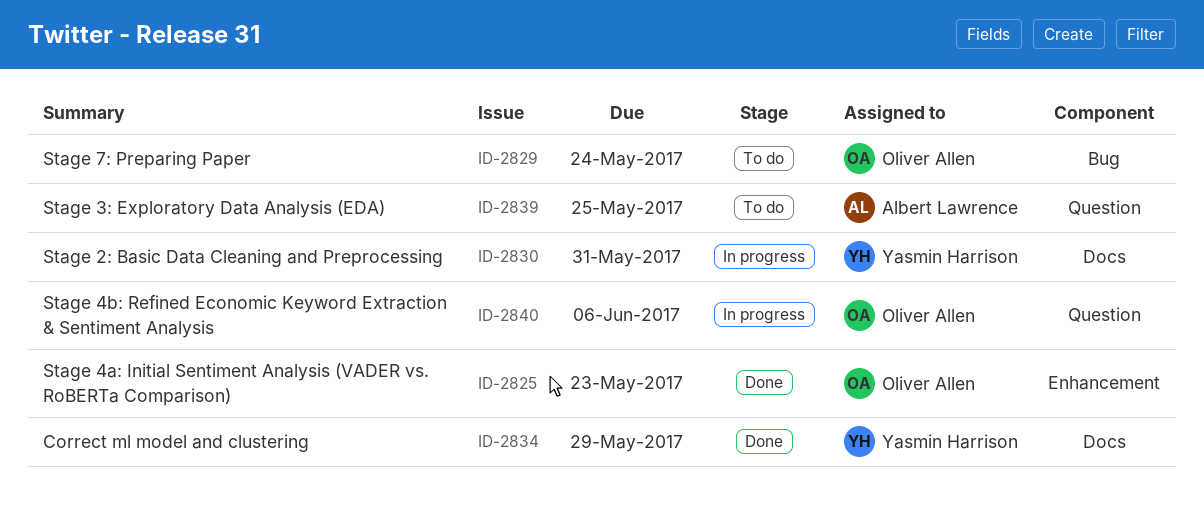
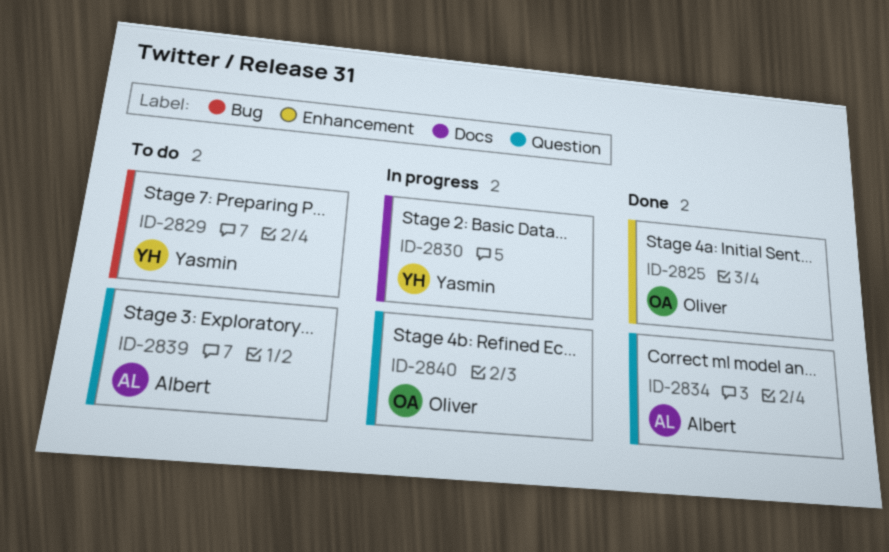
ID-2829, owner: Oliver Allen -> Yasmin Harrison
ID-2834, owner: Yasmin Harrison -> Albert Lawrence
ID-2834, label: Docs -> Question

